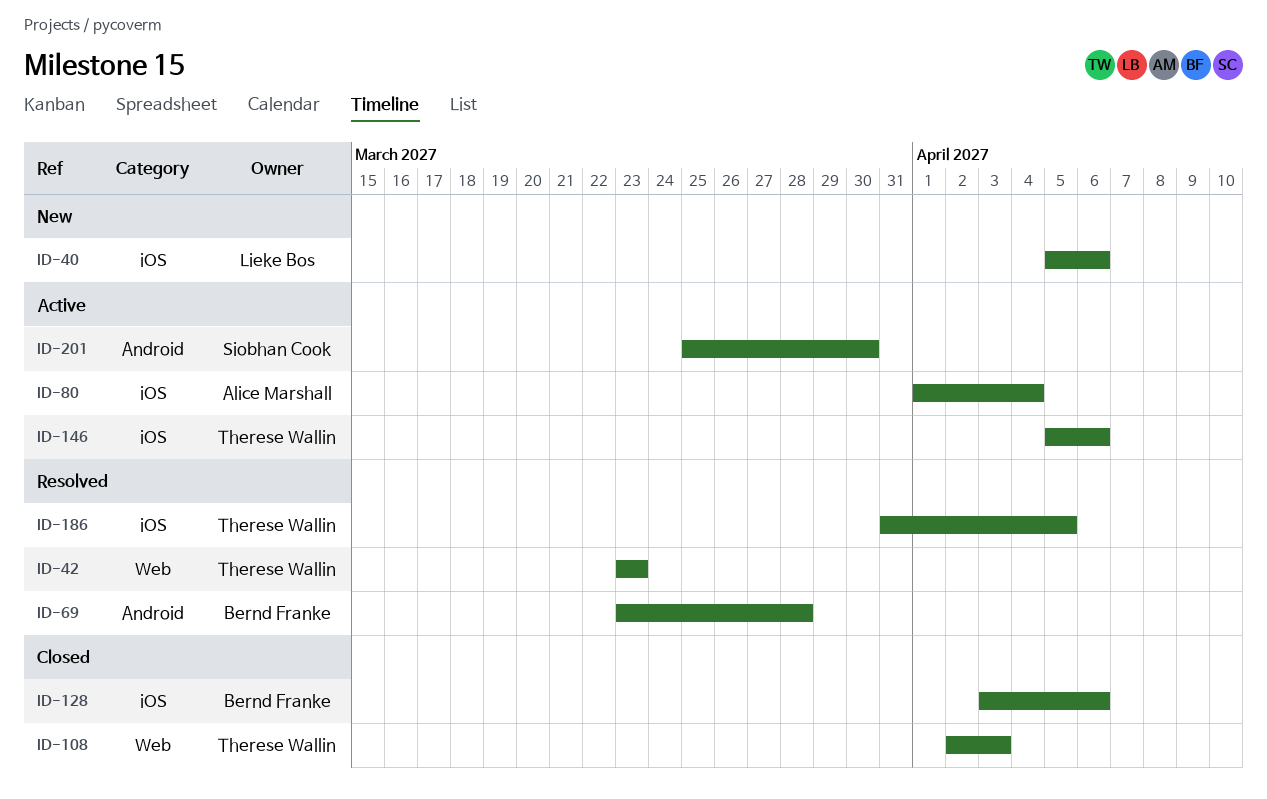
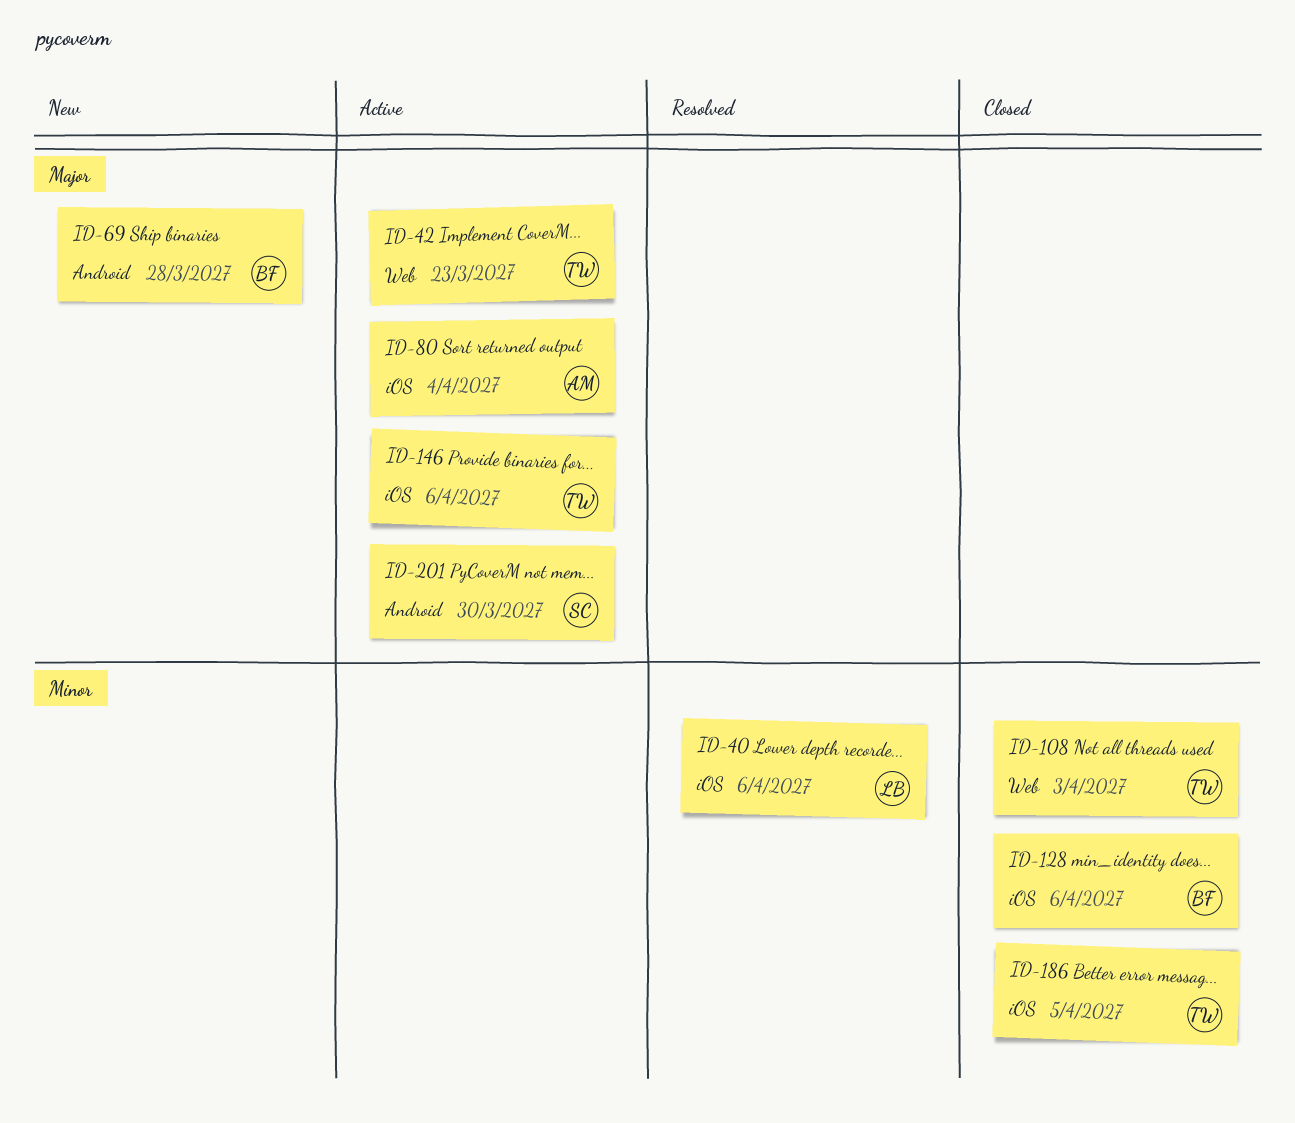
ID-40, status: New -> Resolved
ID-42, status: Resolved -> Active
ID-69, status: Resolved -> New
ID-186, status: Resolved -> Closed

